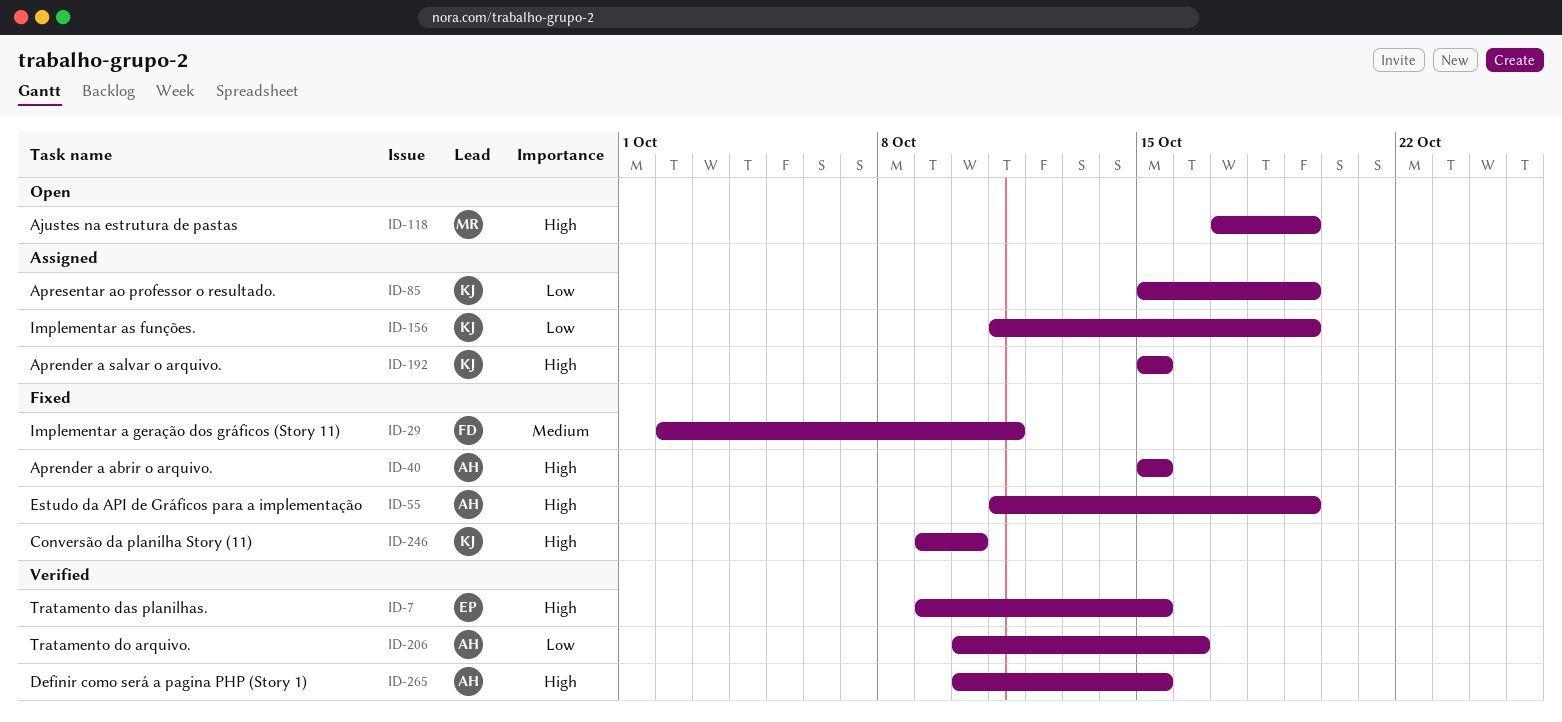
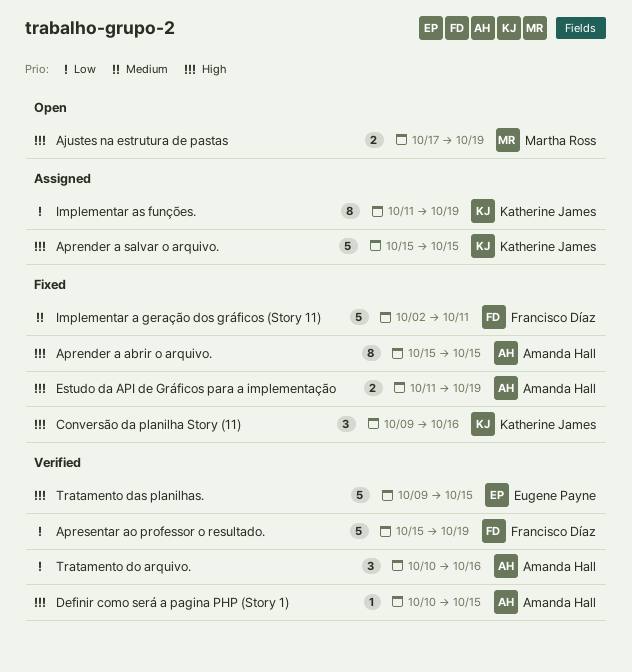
Apresentar ao professor o resultado., status: Assigned -> Verified
Apresentar ao professor o resultado., owner: Katherine James -> Francisco Díaz
Conversão da planilha Story (11), due: Oct 10 -> Oct 16

